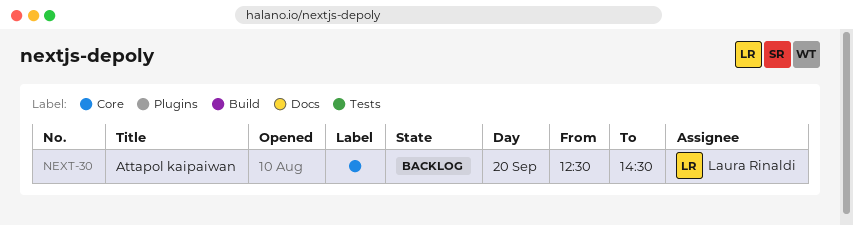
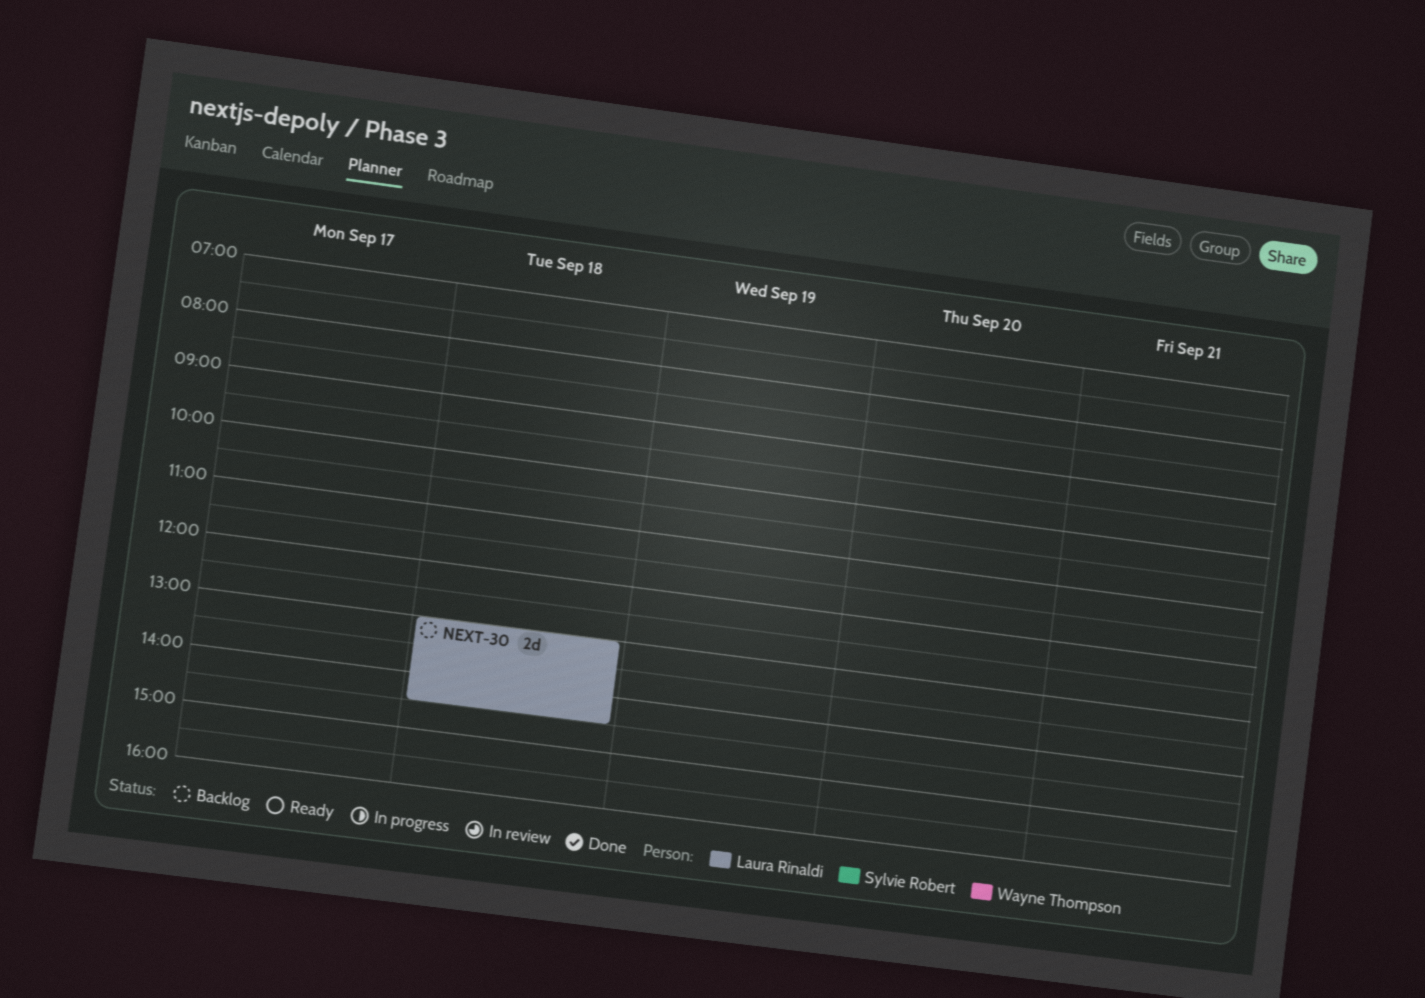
NEXT-30, day: Sep 20 -> Sep 18
NEXT-30, begins: 12:30 -> 13:00

